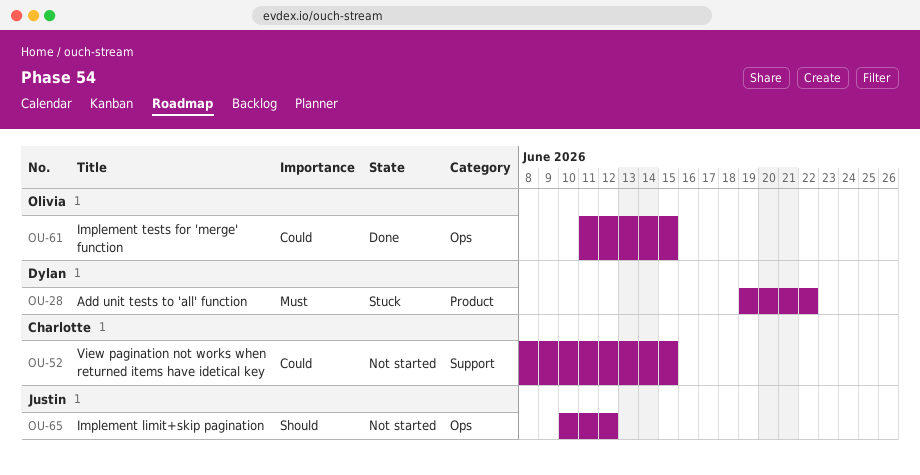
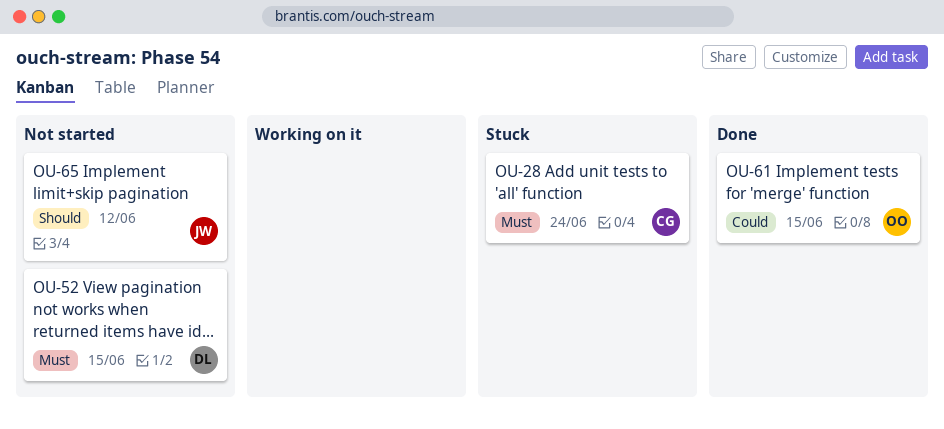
OU-28, owner: Dylan -> Charlotte
OU-28, due: Jun 22 -> Jun 24
OU-52, owner: Charlotte -> Dylan
OU-52, priority: Could -> Must

